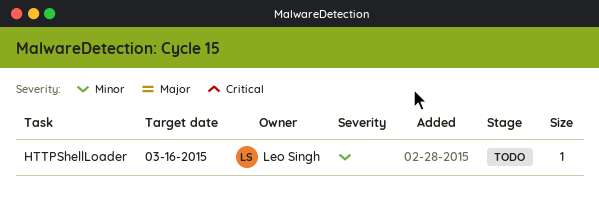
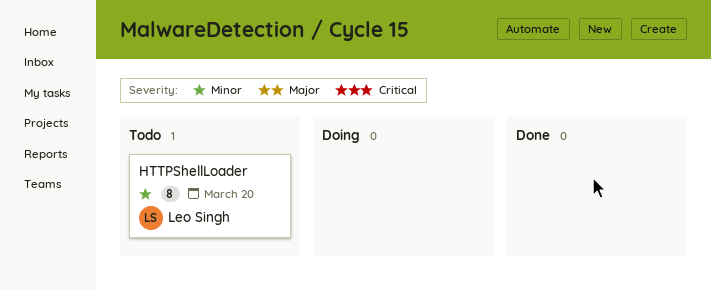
HTTPShellLoader, estimate: 1 -> 8
HTTPShellLoader, due: Mar 16 -> Mar 20

